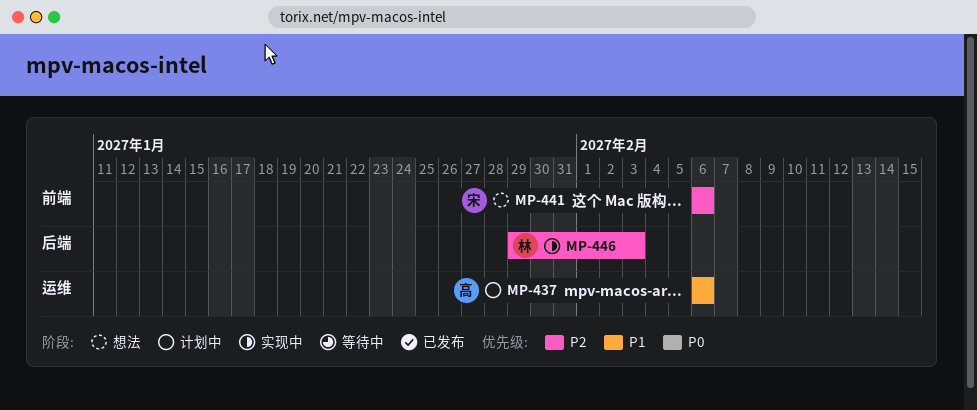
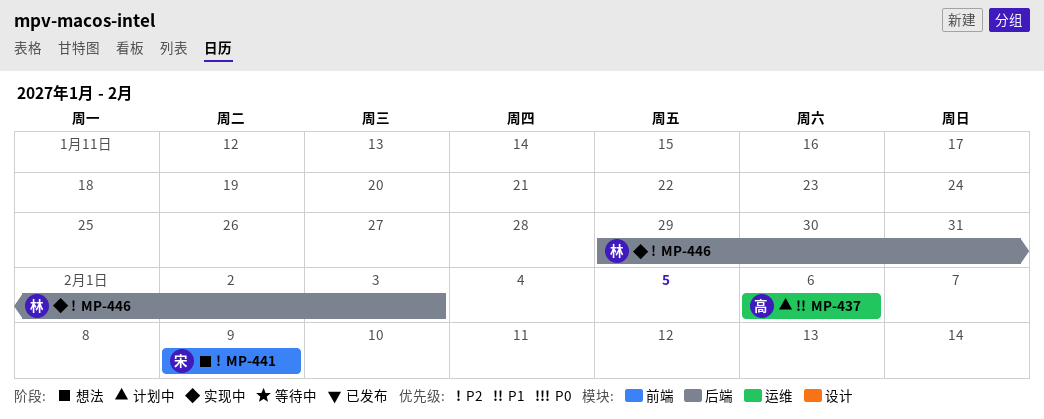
MP-441, start: Feb 6 -> Feb 9
MP-441, due: Feb 6 -> Feb 9

